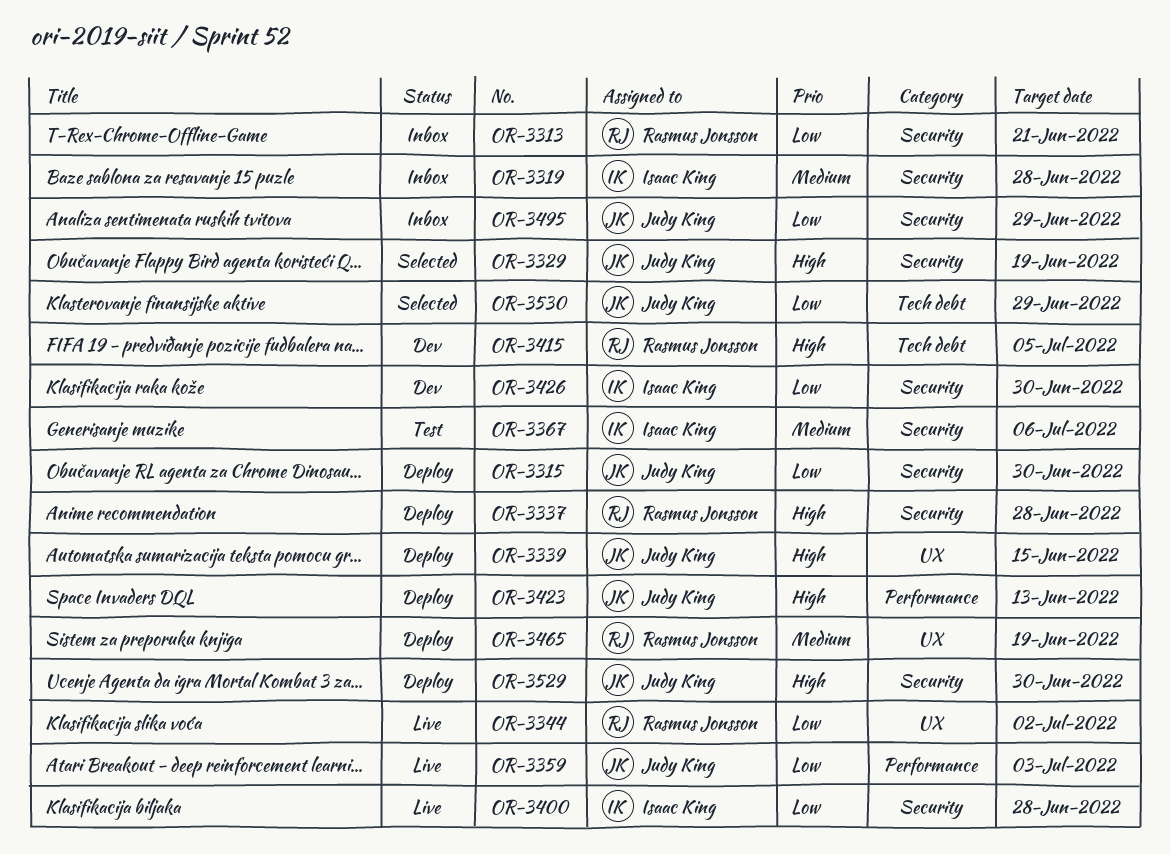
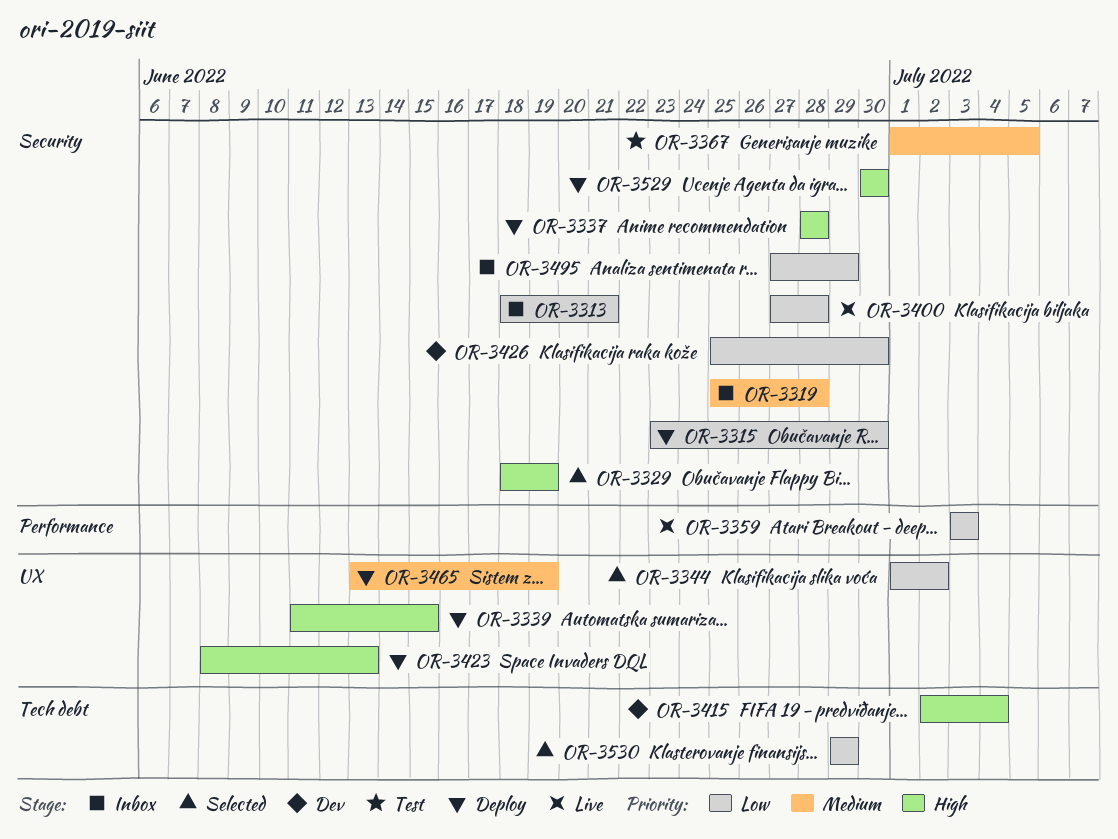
OR-3344, status: Live -> Selected
OR-3367, due: Jul 6 -> Jul 5
OR-3415, due: Jul 5 -> Jul 4
OR-3423, label: Performance -> UX

